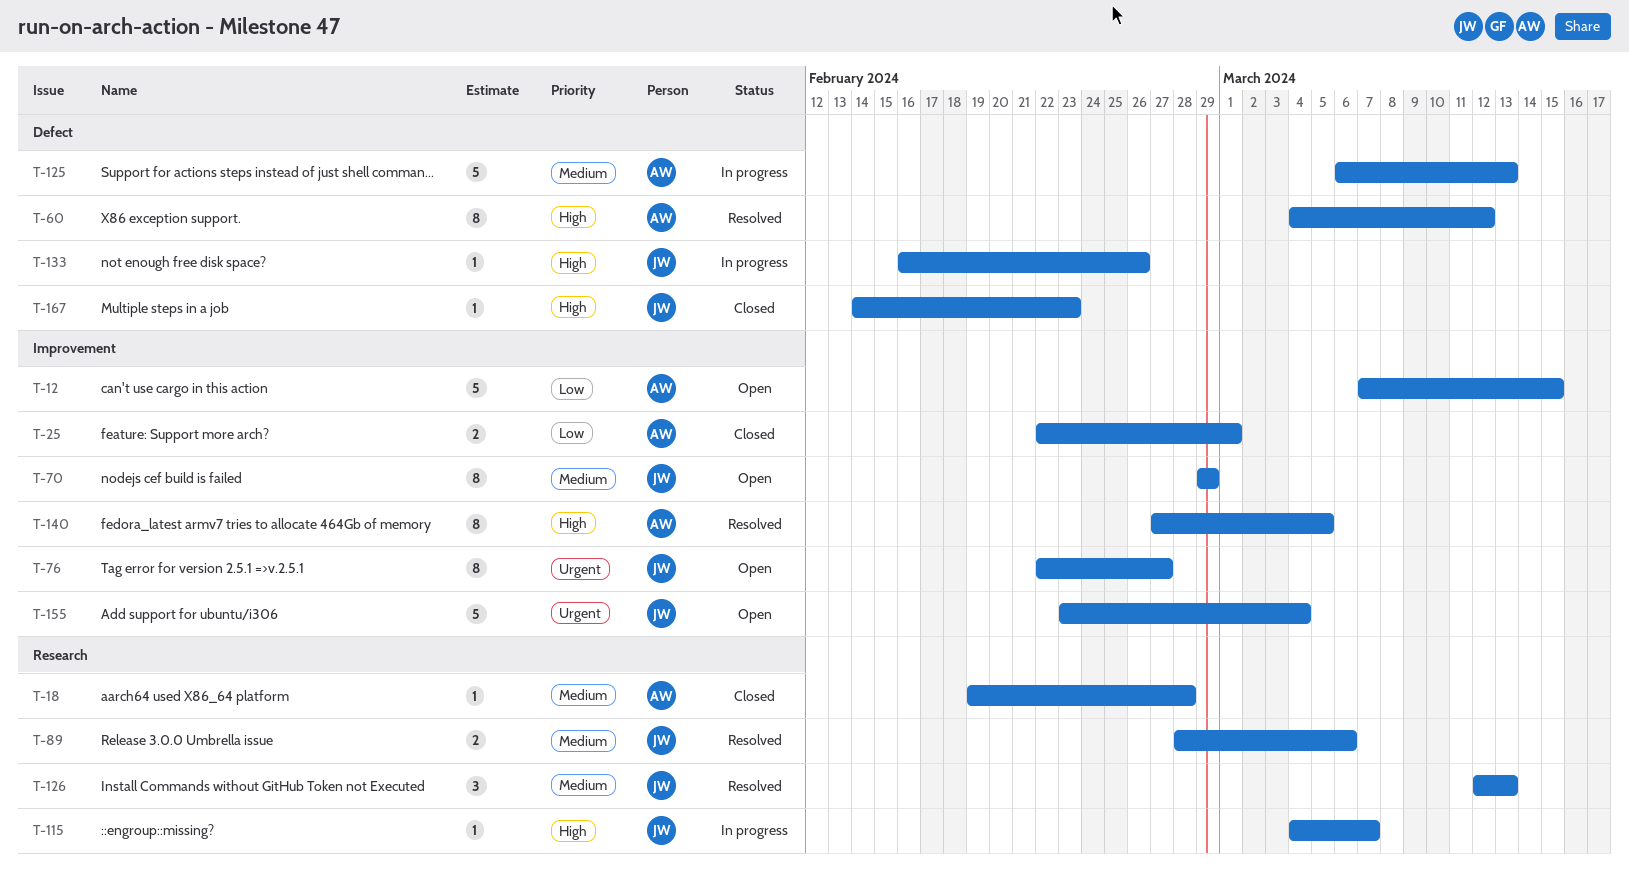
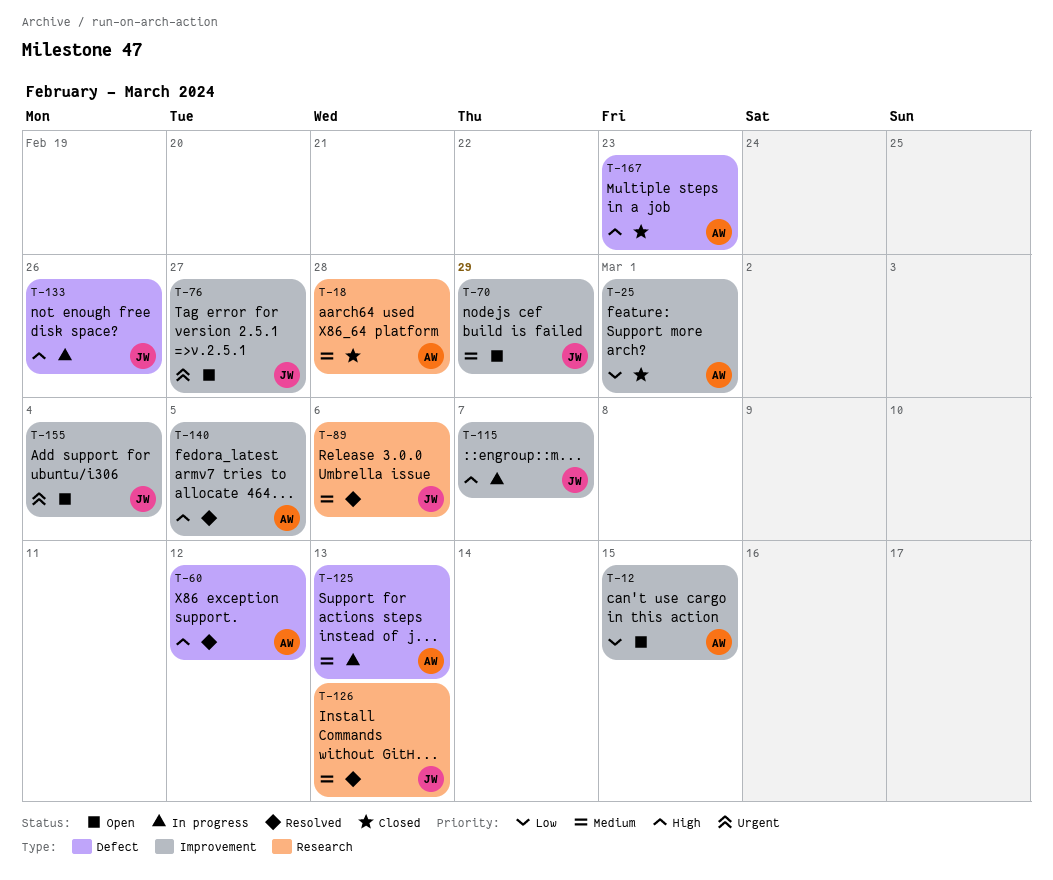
T-115, label: Research -> Improvement
T-167, owner: JW -> AW

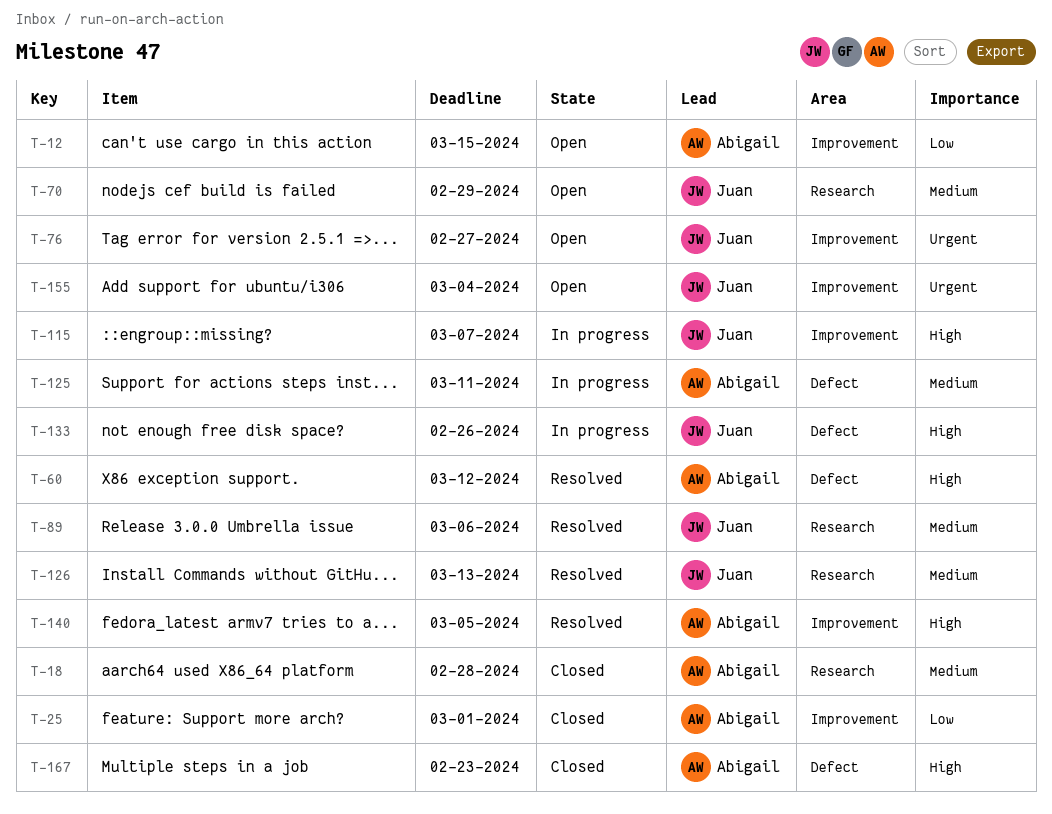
T-70, label: Improvement -> Research
T-125, due: Mar 13 -> Mar 11

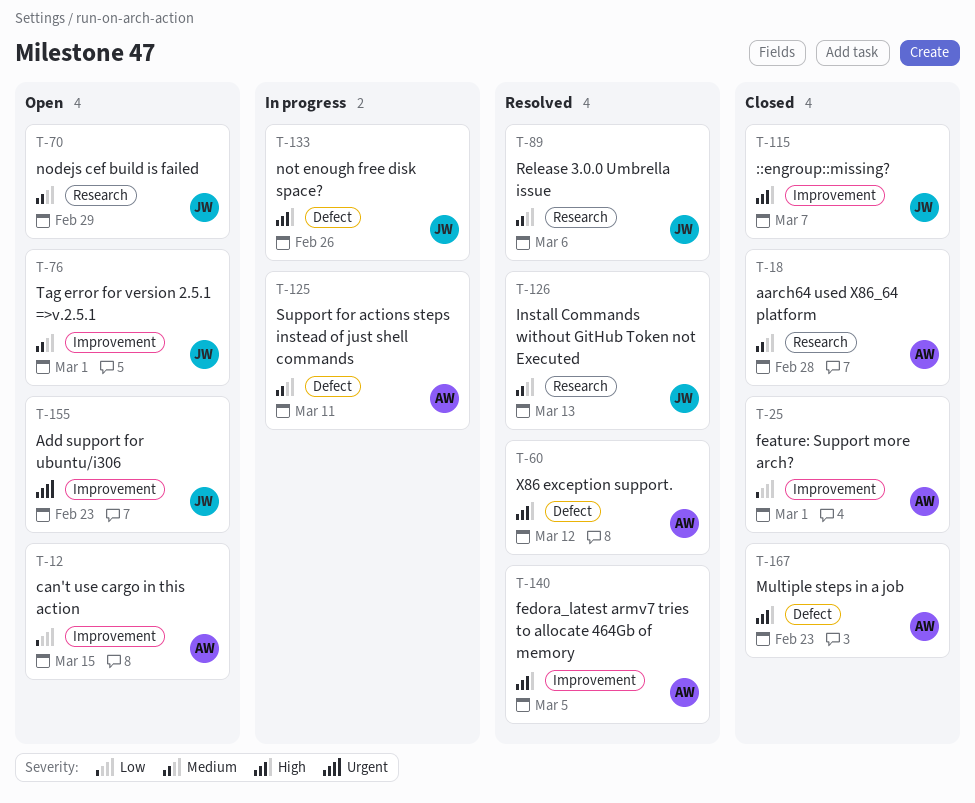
T-76, priority: Urgent -> Medium
T-76, due: Feb 27 -> Mar 1
T-115, status: In progress -> Closed
T-155, due: Mar 4 -> Feb 23

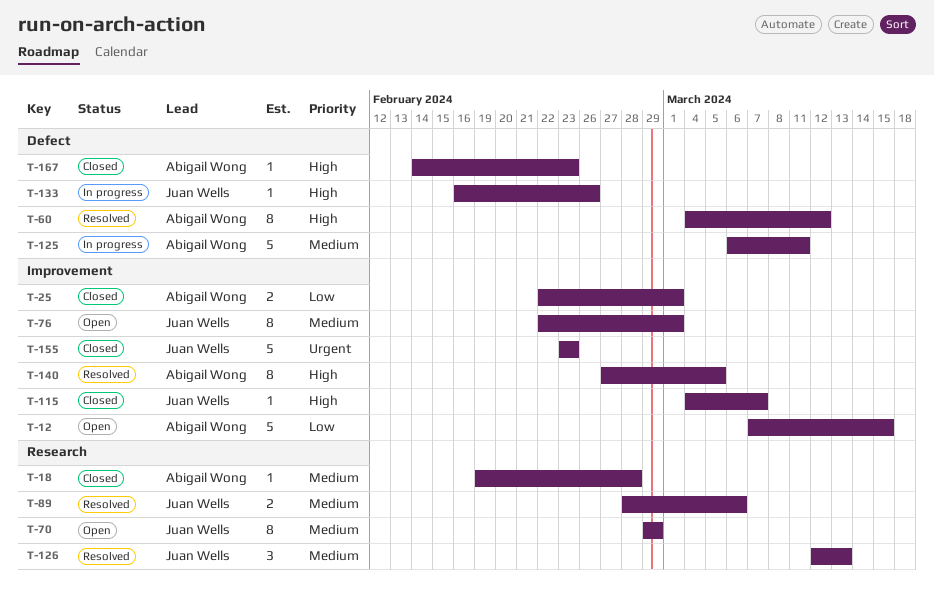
T-155, status: Open -> Closed

